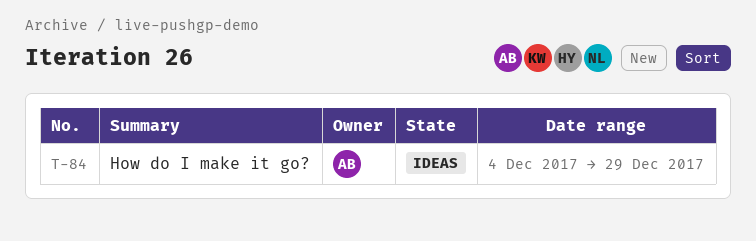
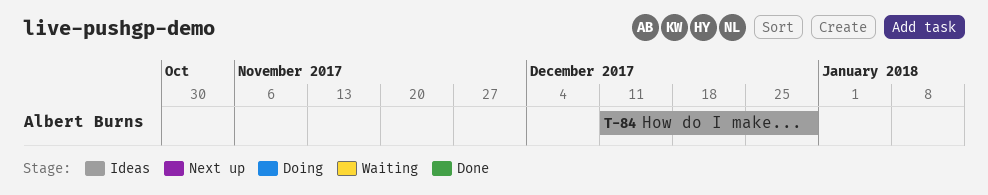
T-84, start: Dec 4 -> Dec 11

